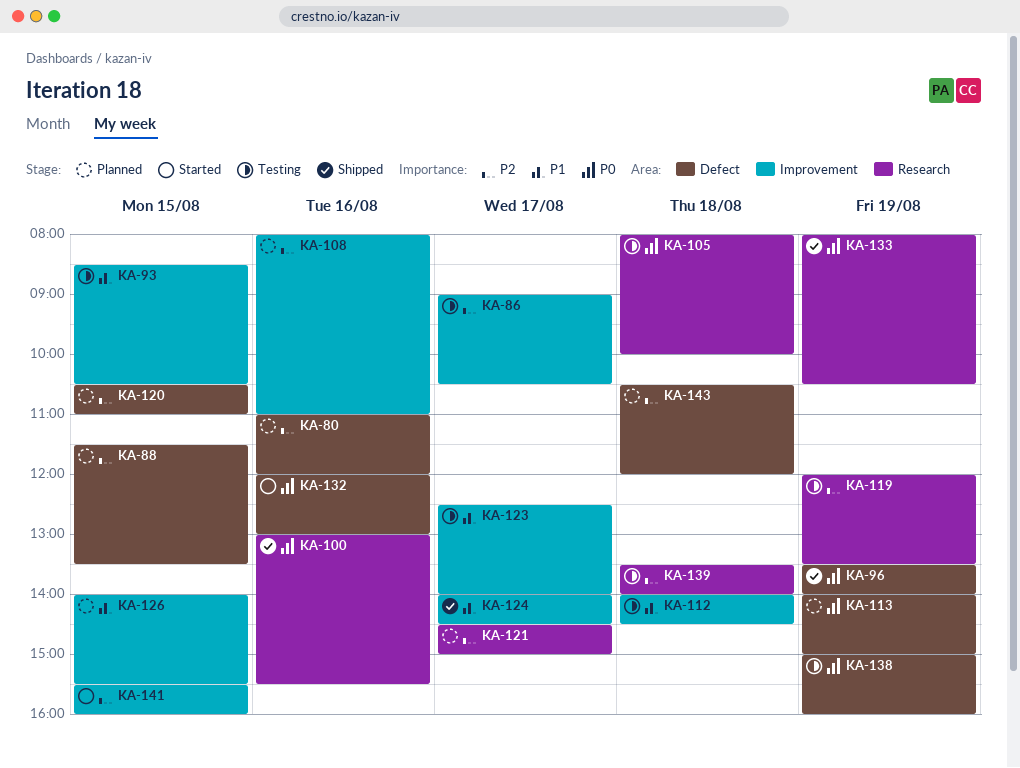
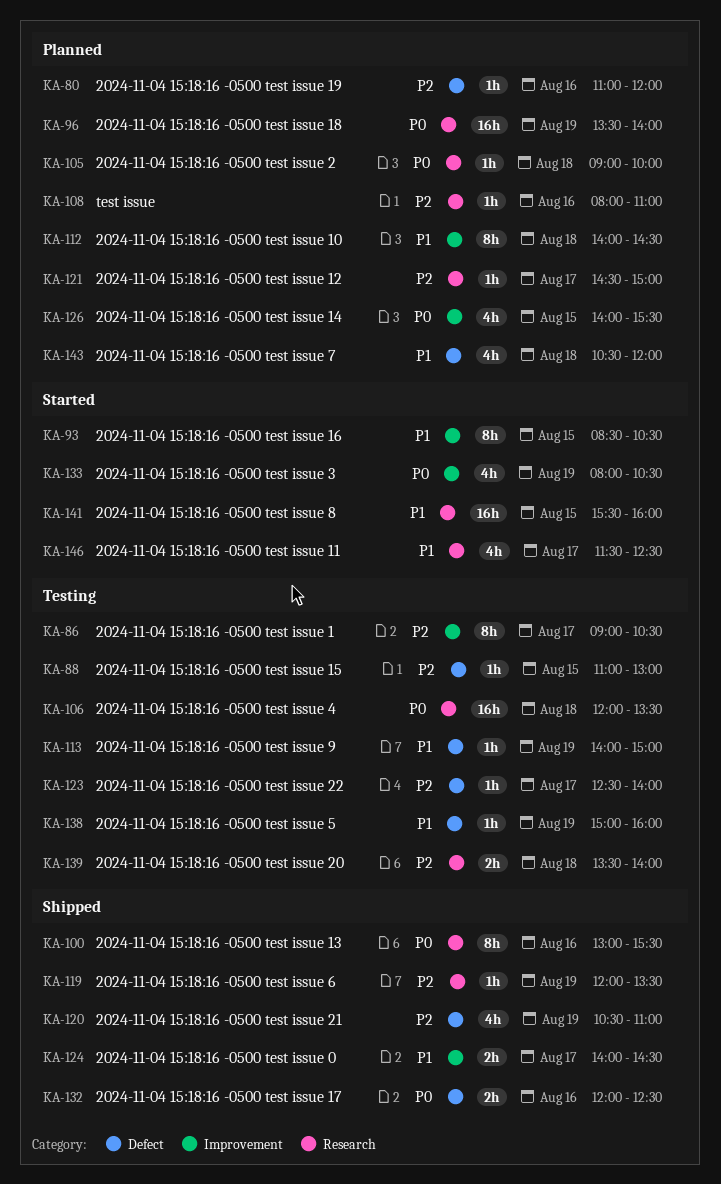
KA-88, status: Planned -> Testing
KA-88, begins: 11:30 -> 11:00
KA-88, ends: 13:30 -> 13:00
KA-93, status: Testing -> Started
KA-96, status: Shipped -> Planned
KA-96, label: Defect -> Research
KA-105, status: Testing -> Planned
KA-105, begins: 08:00 -> 09:00
KA-106: none -> present
KA-108, label: Improvement -> Research
KA-112, status: Testing -> Planned
KA-113, status: Planned -> Testing
KA-113, priority: P0 -> P1
KA-119, status: Testing -> Shipped
KA-120, status: Planned -> Shipped
KA-120, day: Aug 15 -> Aug 19
KA-123, priority: P1 -> P2
KA-123, label: Improvement -> Defect
KA-126, priority: P1 -> P0
KA-132, status: Started -> Shipped
KA-132, ends: 13:00 -> 12:30
KA-133, status: Shipped -> Started
KA-133, label: Research -> Improvement
KA-138, priority: P0 -> P1
KA-141, priority: P2 -> P1
KA-141, label: Improvement -> Research
KA-143, priority: P2 -> P1
KA-146: none -> present

